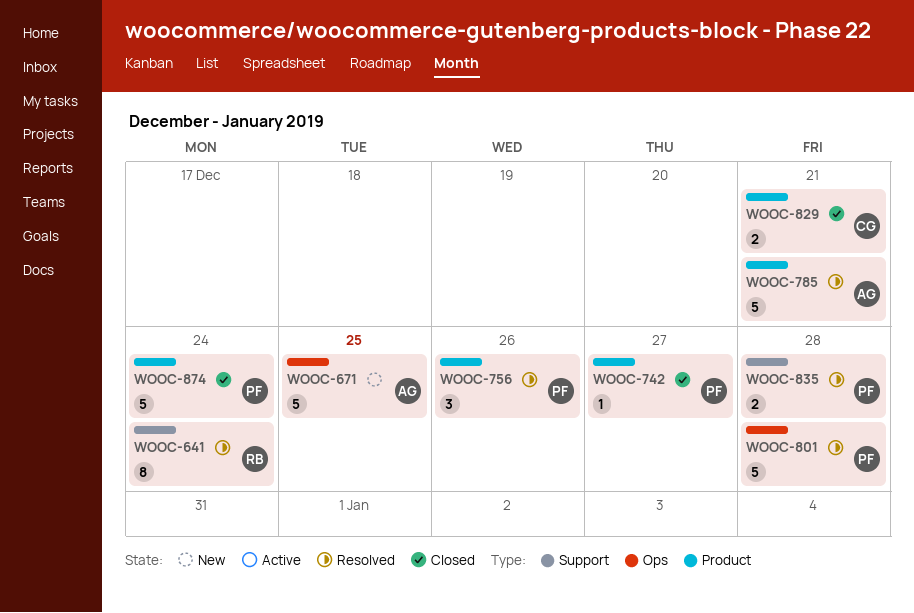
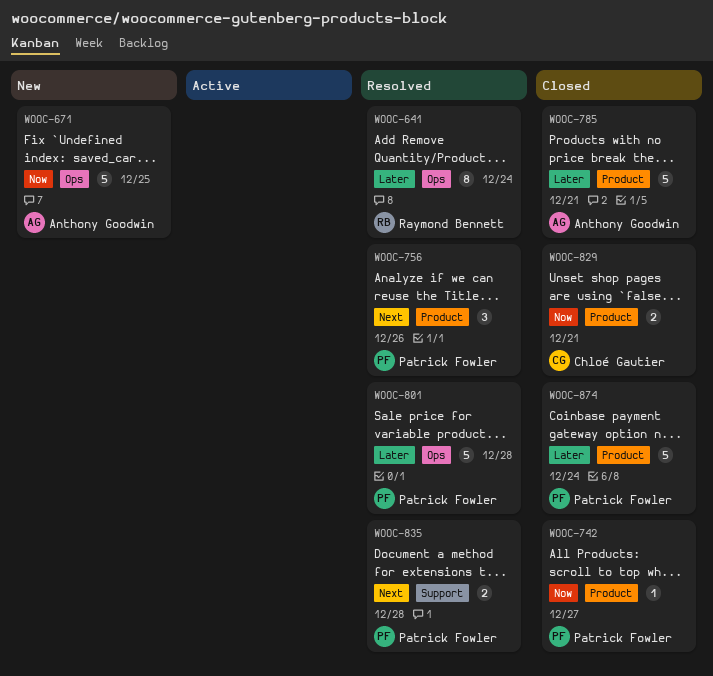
WOOC-641, label: Support -> Ops
WOOC-785, status: Resolved -> Closed

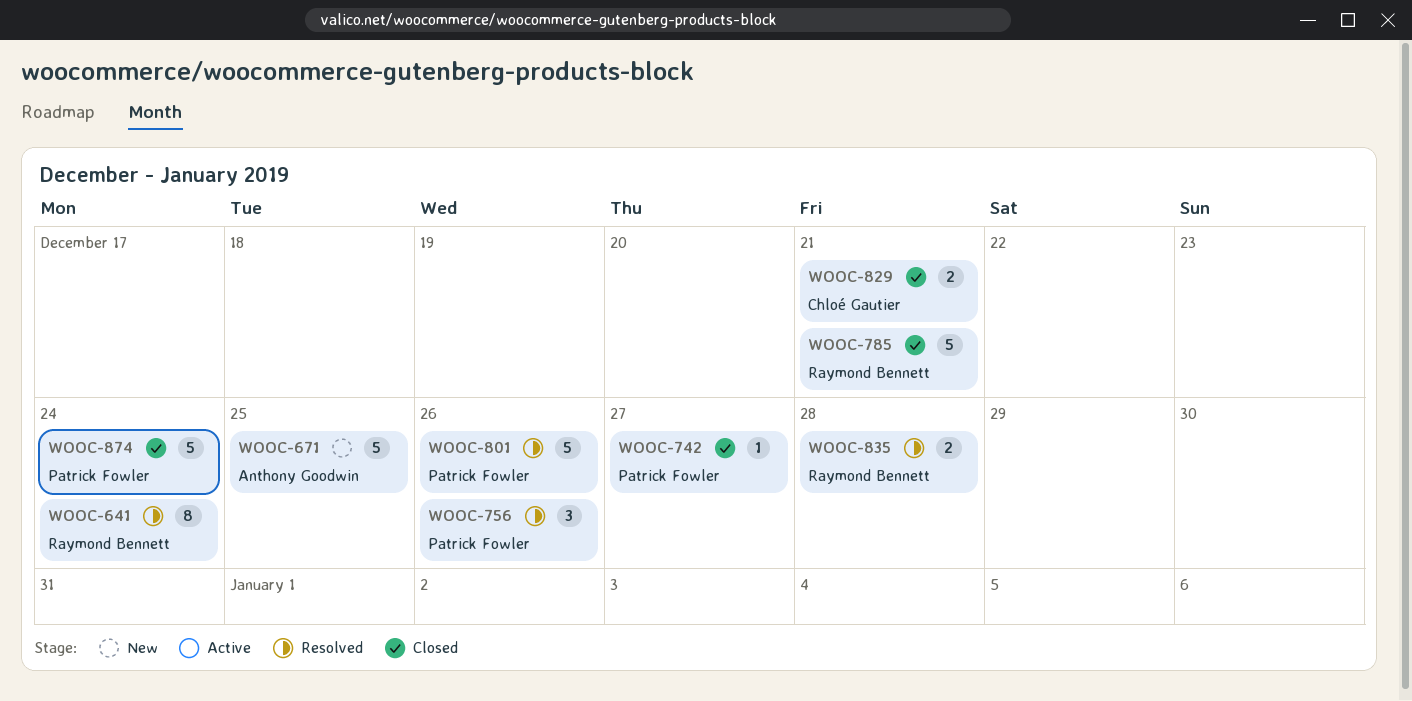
WOOC-785, owner: Anthony Goodwin -> Raymond Bennett
WOOC-801, due: Dec 28 -> Dec 26
WOOC-835, owner: Patrick Fowler -> Raymond Bennett

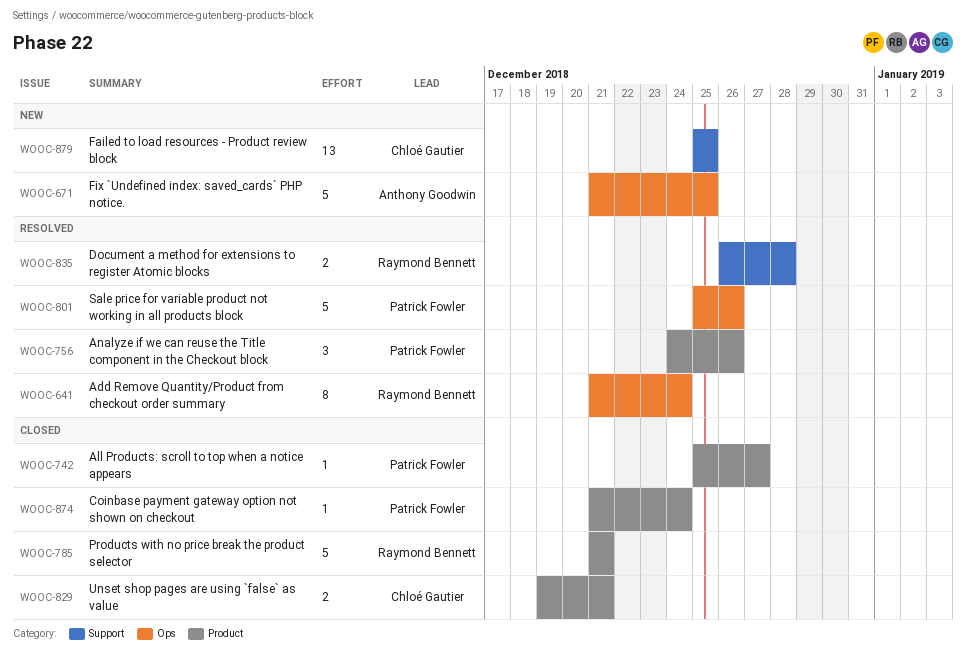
WOOC-874, estimate: 5 -> 1
WOOC-879: none -> present

